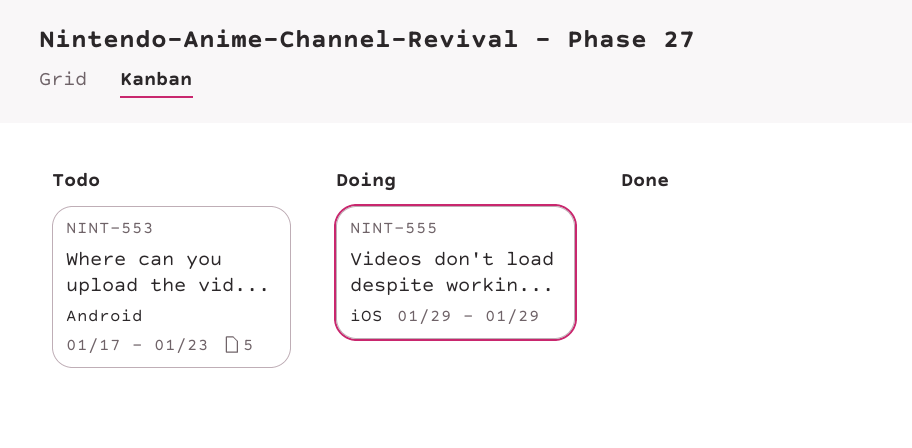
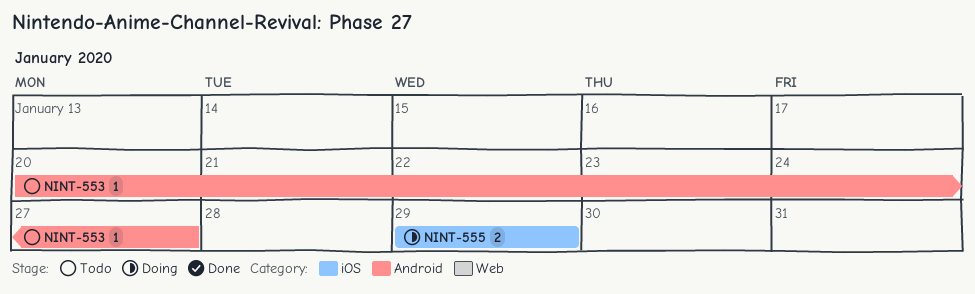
NINT-553, start: Jan 17 -> Jan 20
NINT-553, due: Jan 23 -> Jan 27

